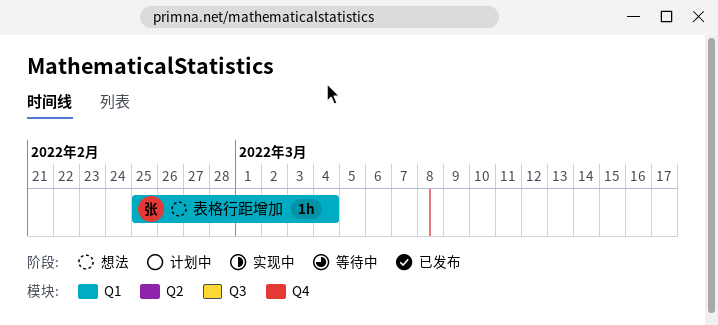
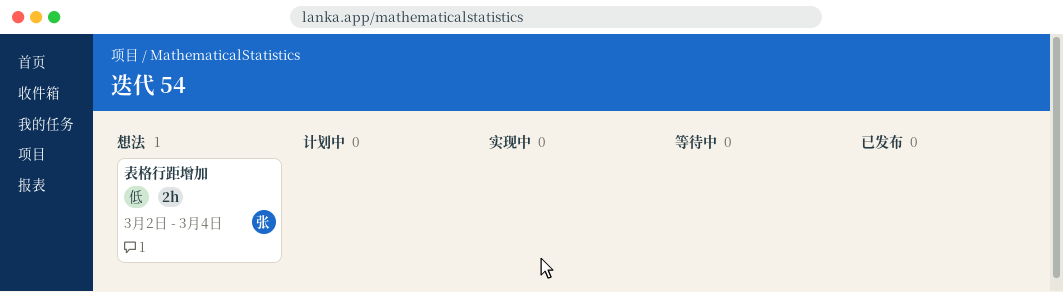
表格行距增加, estimate: 1h -> 2h
表格行距增加, start: Feb 25 -> Mar 2

